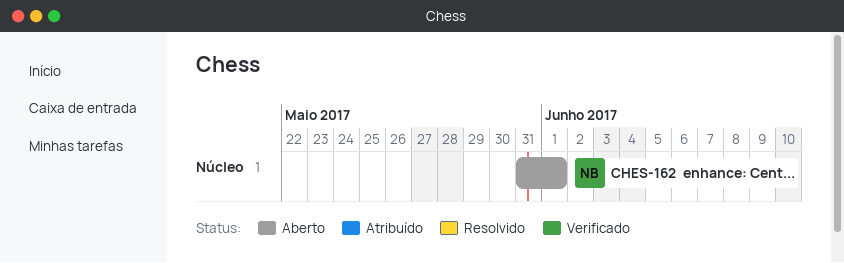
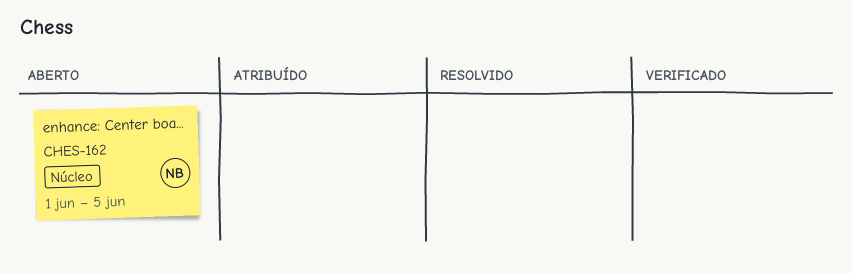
CHES-162, start: May 31 -> Jun 1
CHES-162, due: Jun 1 -> Jun 5

